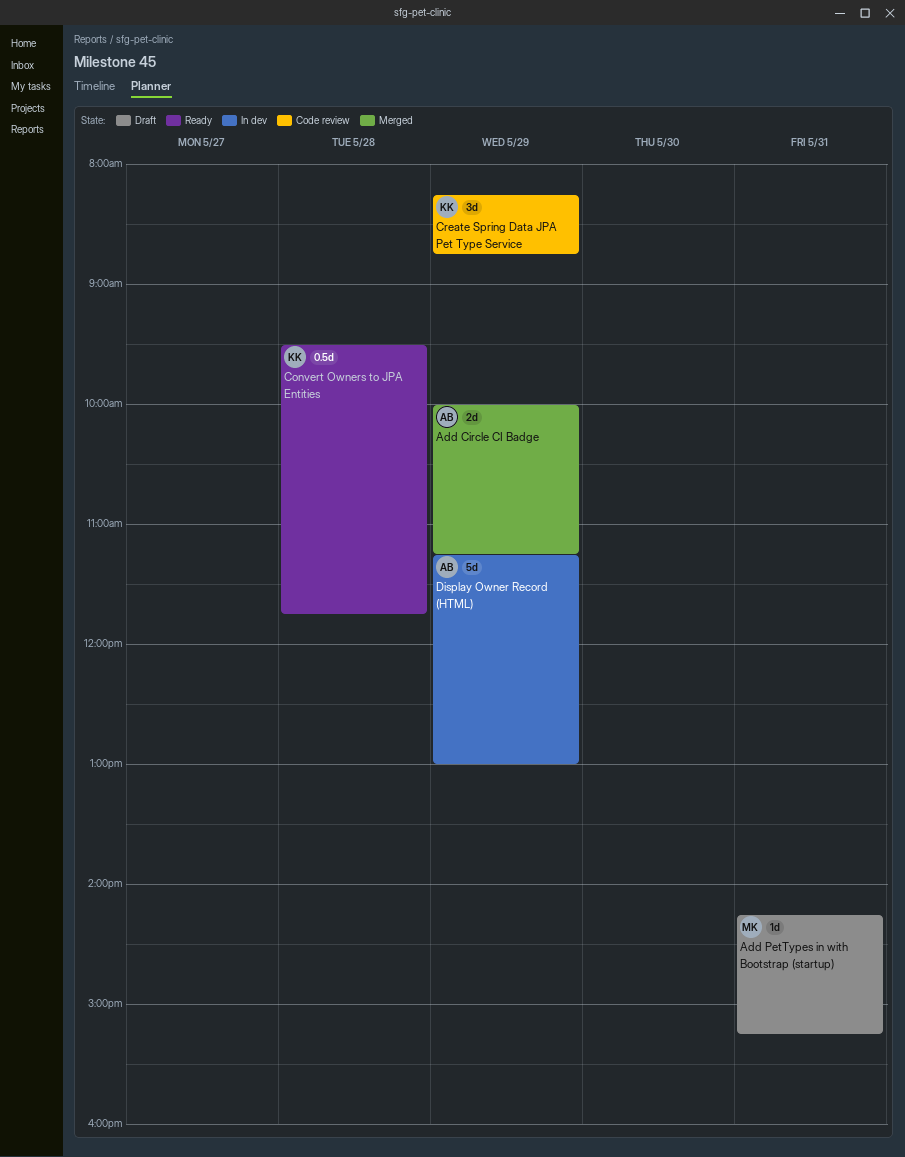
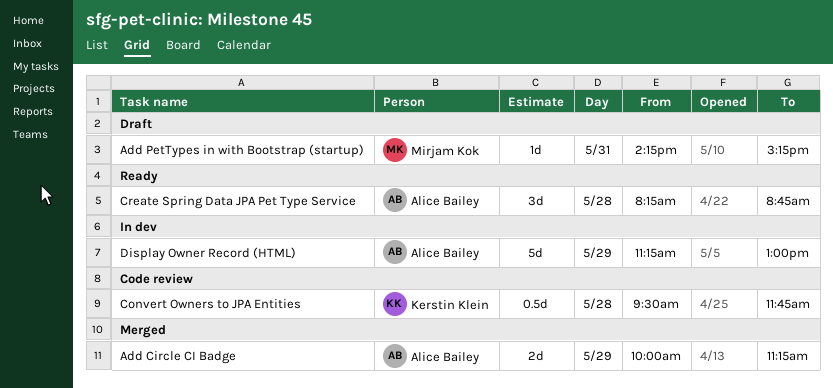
Convert Owners to JPA Entities, status: Ready -> Code review
Create Spring Data JPA Pet Type Service, status: Code review -> Ready
Create Spring Data JPA Pet Type Service, owner: Kerstin Klein -> Alice Bailey
Create Spring Data JPA Pet Type Service, day: May 29 -> May 28

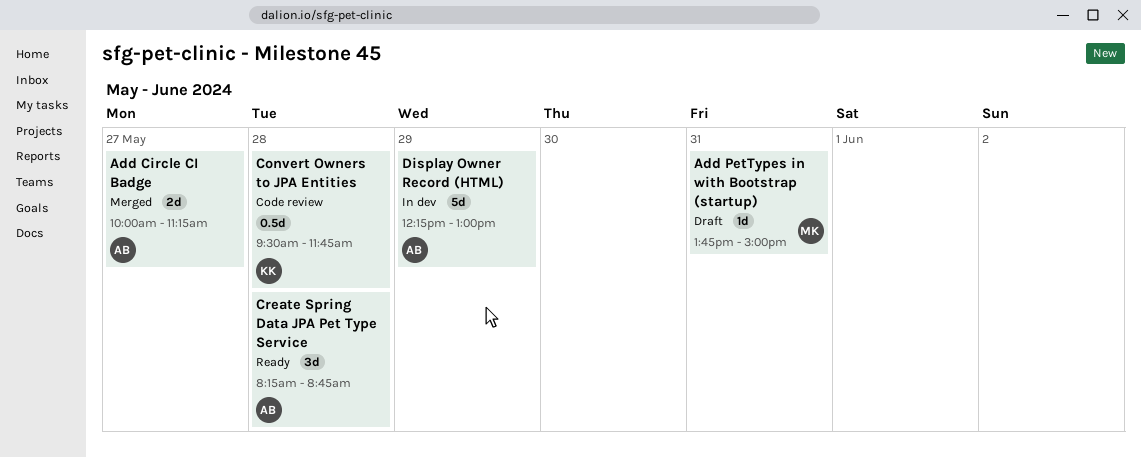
Add Circle CI Badge, day: May 29 -> May 27
Add PetTypes in with Bootstrap (startup), begins: 14:15 -> 13:45
Add PetTypes in with Bootstrap (startup), ends: 15:15 -> 15:00
Display Owner Record (HTML), begins: 11:15 -> 12:15

